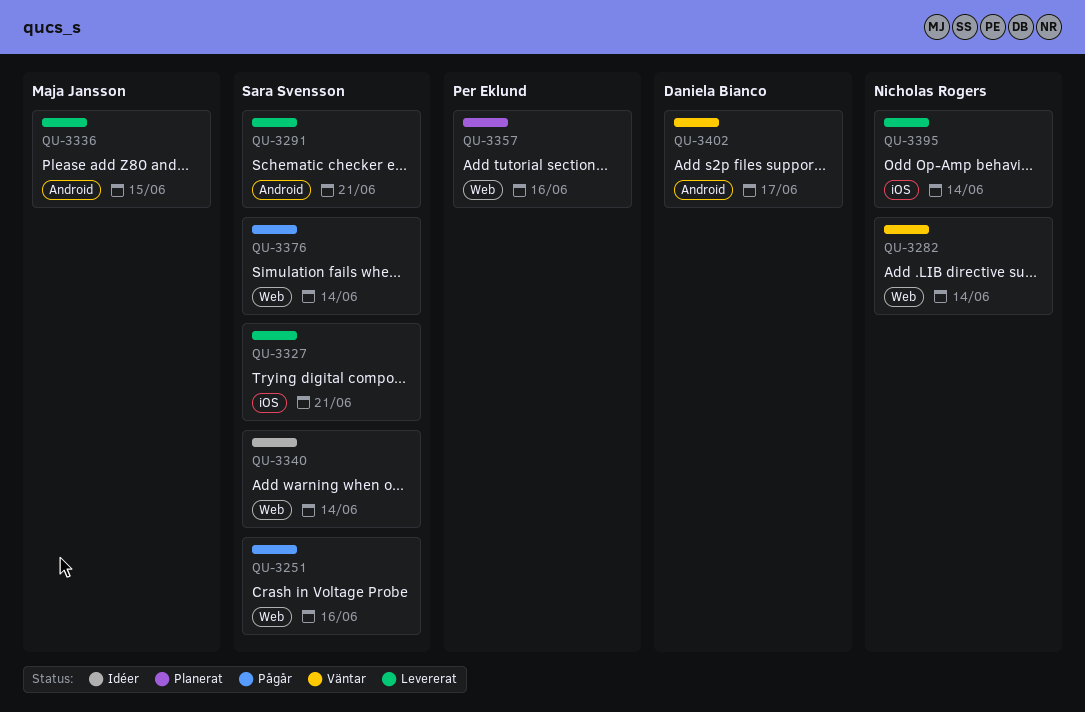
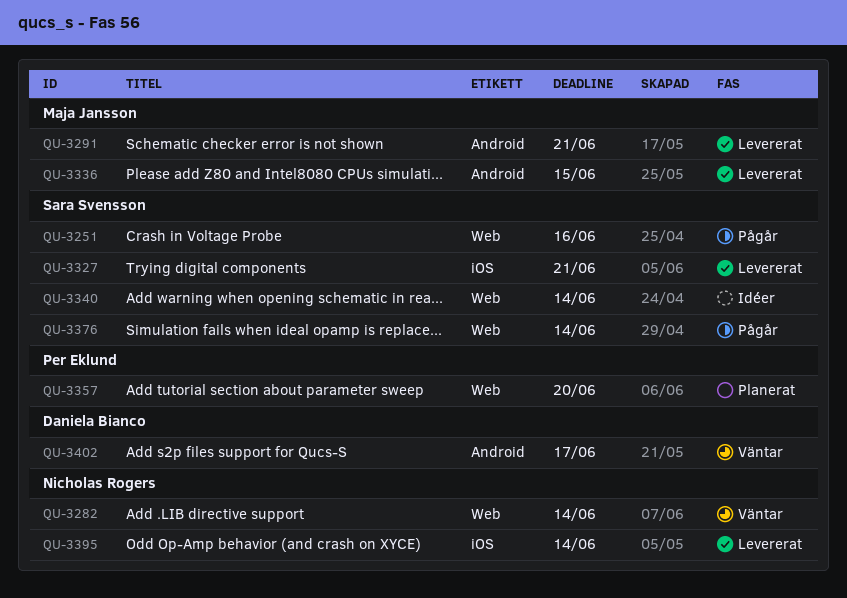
QU-3291, owner: Sara Svensson -> Maja Jansson
QU-3357, due: Jun 16 -> Jun 20

